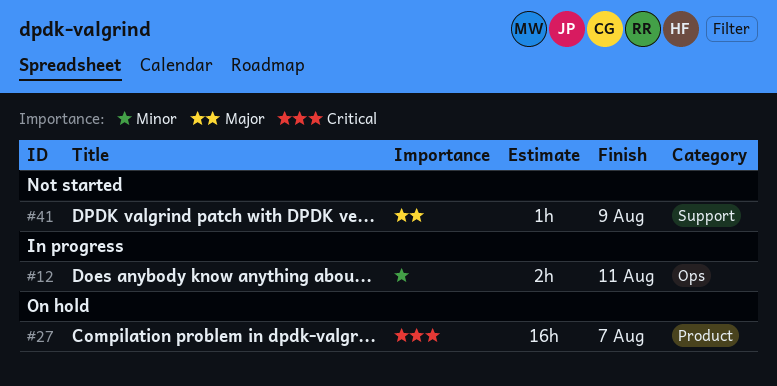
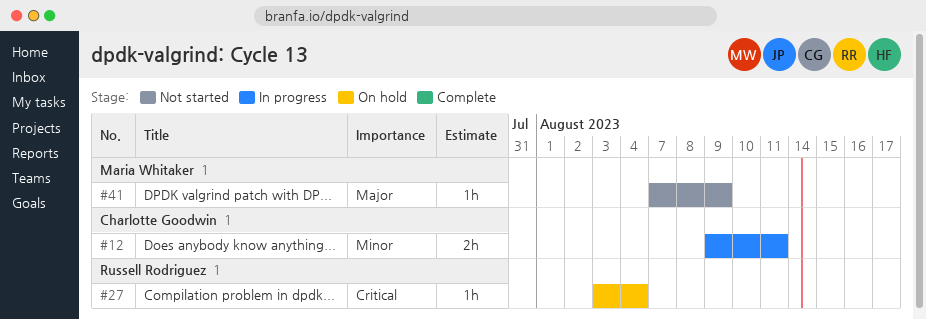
#27, estimate: 16h -> 1h
#27, due: Aug 7 -> Aug 4

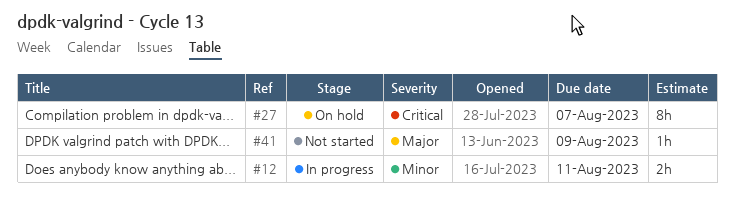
#27, estimate: 1h -> 8h
#27, due: Aug 4 -> Aug 7

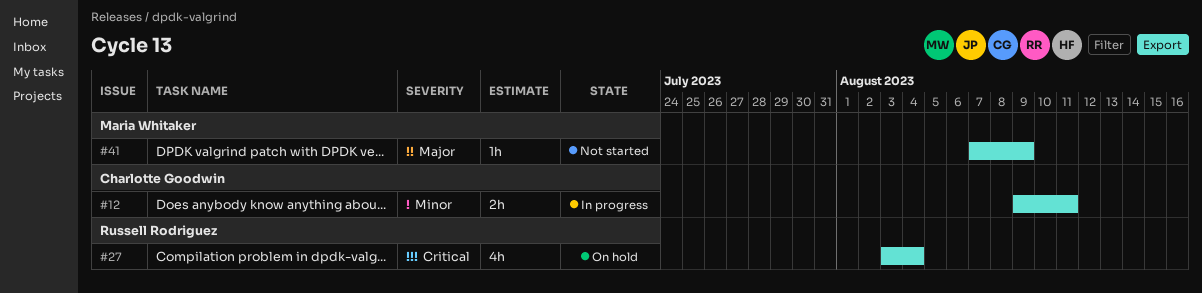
#27, estimate: 8h -> 4h
#27, due: Aug 7 -> Aug 4

